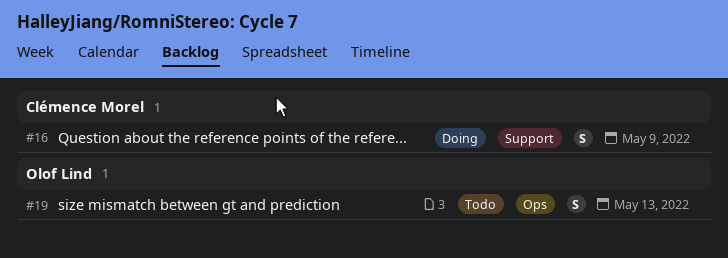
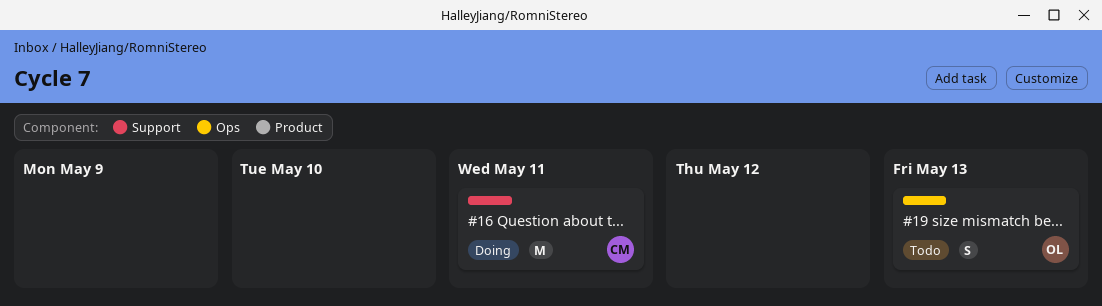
#16, estimate: S -> M
#16, due: May 9 -> May 11

